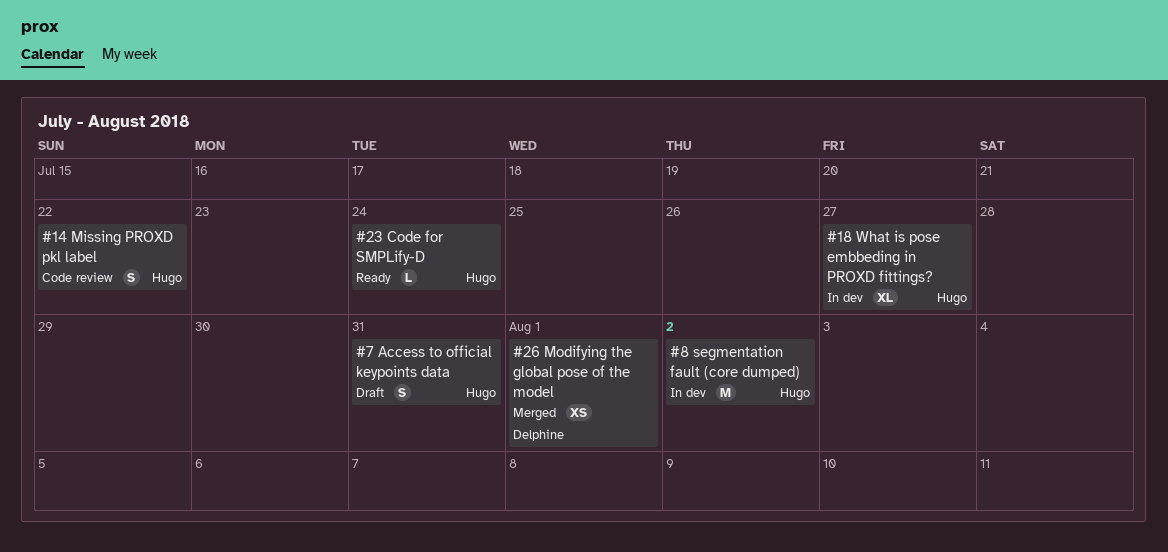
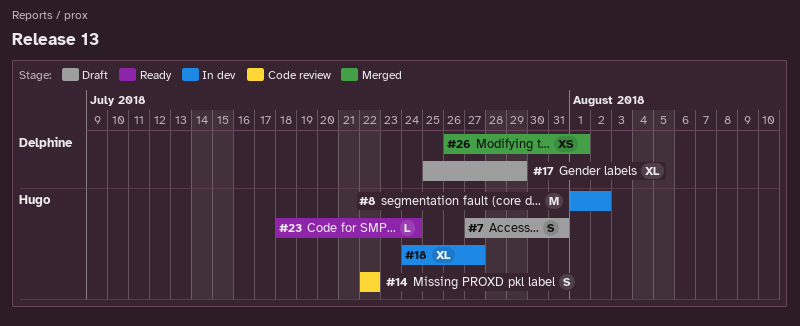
#17: none -> present

